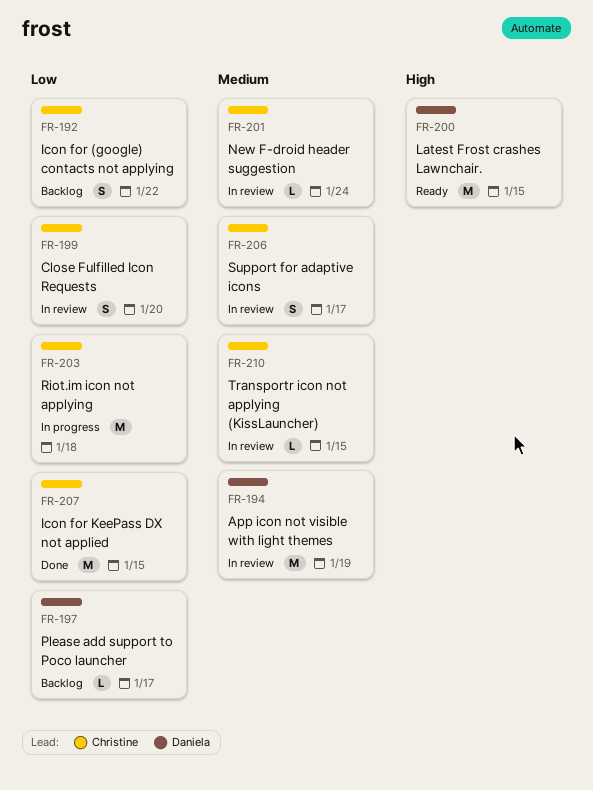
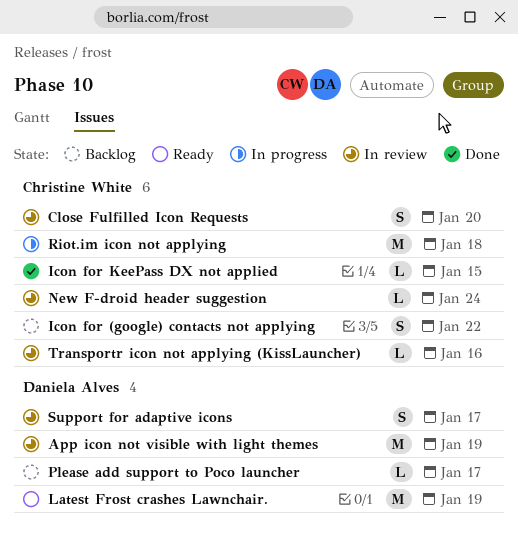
Icon for KeePass DX not applied, estimate: M -> L
Latest Frost crashes Lawnchair., due: Jan 15 -> Jan 19
Support for adaptive icons, owner: Christine White -> Daniela Alves
Transportr icon not applying (KissLauncher), due: Jan 15 -> Jan 16

